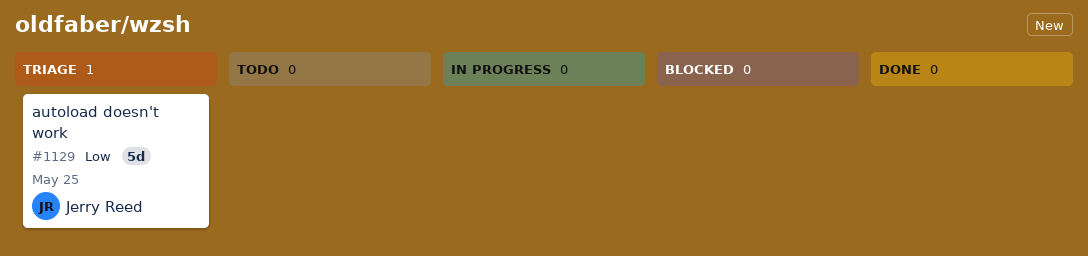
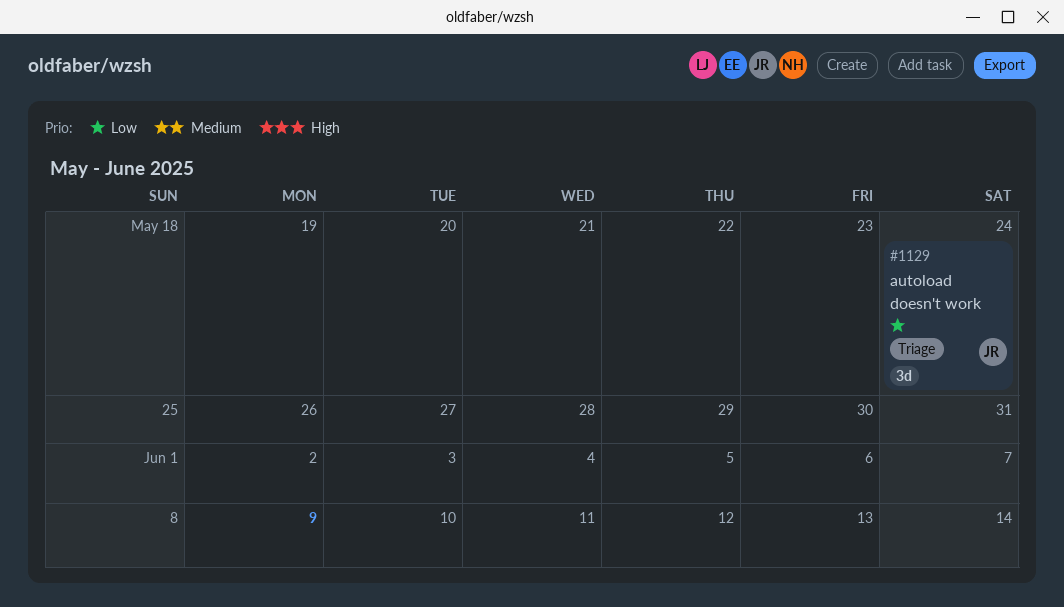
#1129, estimate: 5d -> 3d
#1129, due: May 25 -> May 24

